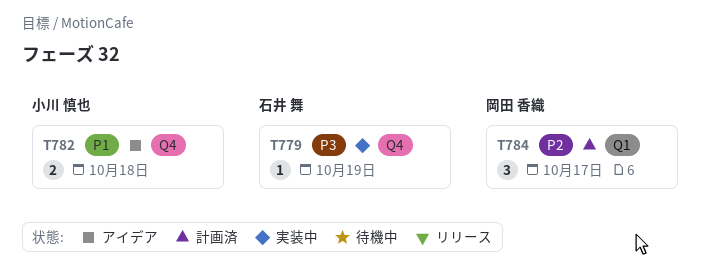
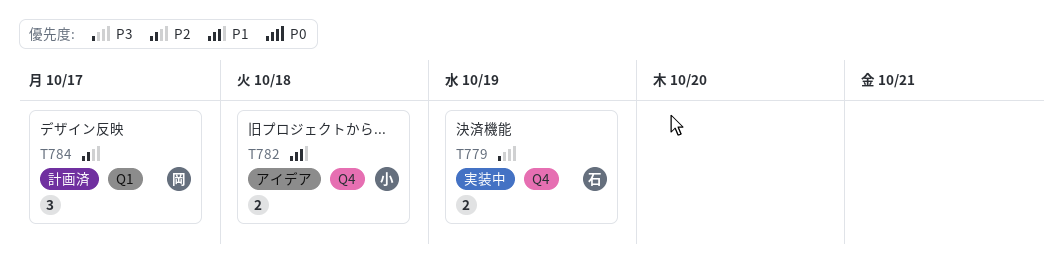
T779, estimate: 1 -> 2

